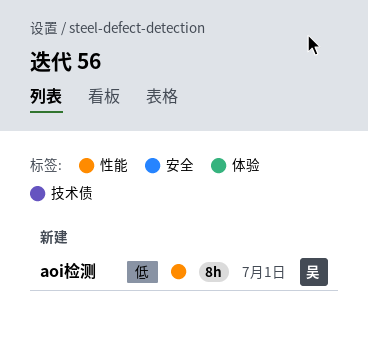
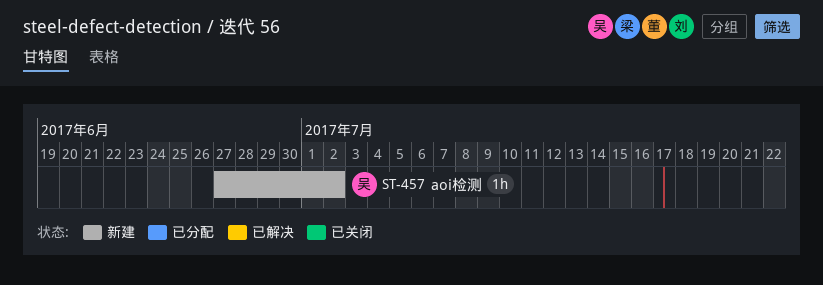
aoi检测, estimate: 8h -> 1h
aoi检测, due: Jul 1 -> Jul 2

